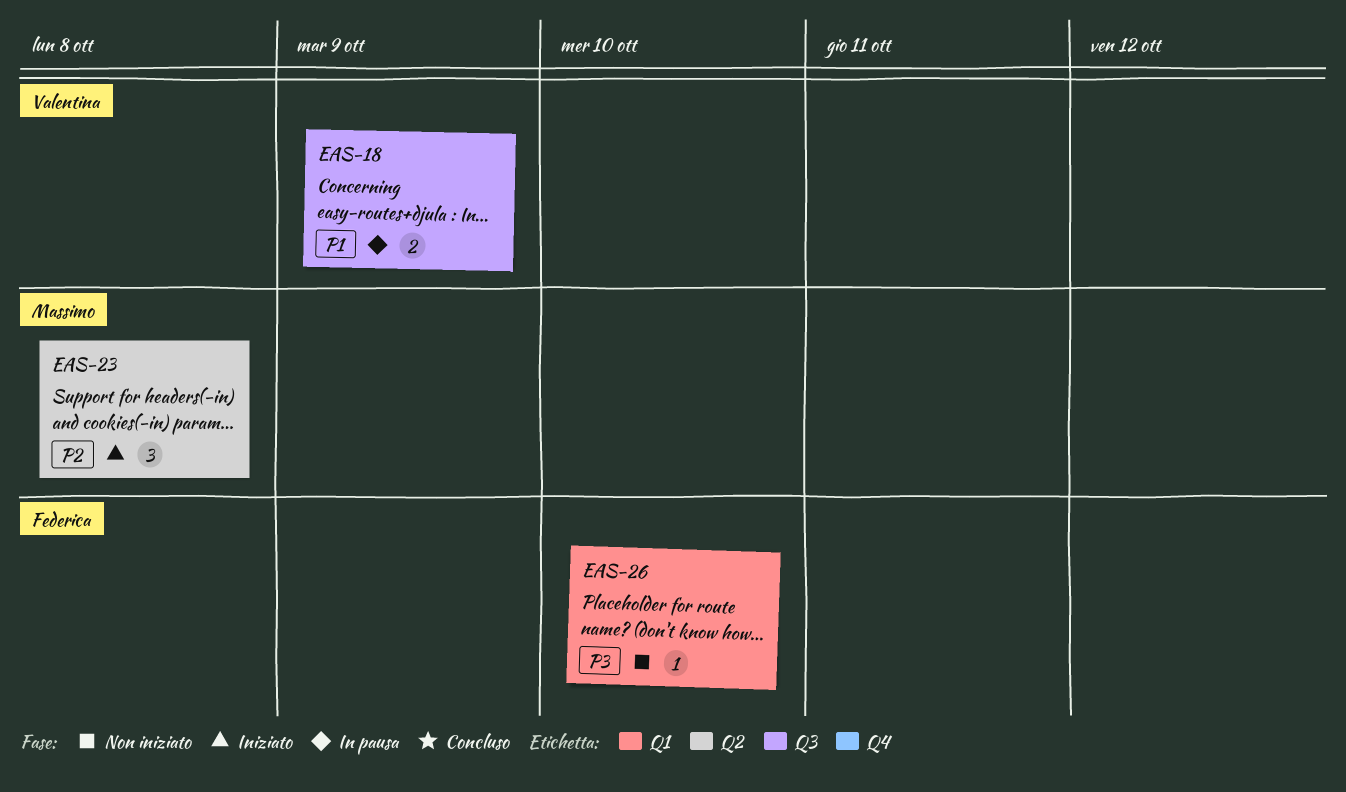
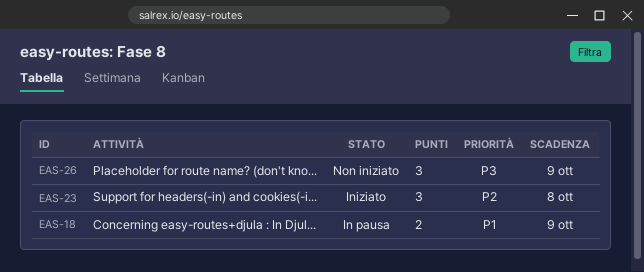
EAS-26, estimate: 1 -> 3
EAS-26, due: Oct 10 -> Oct 9

